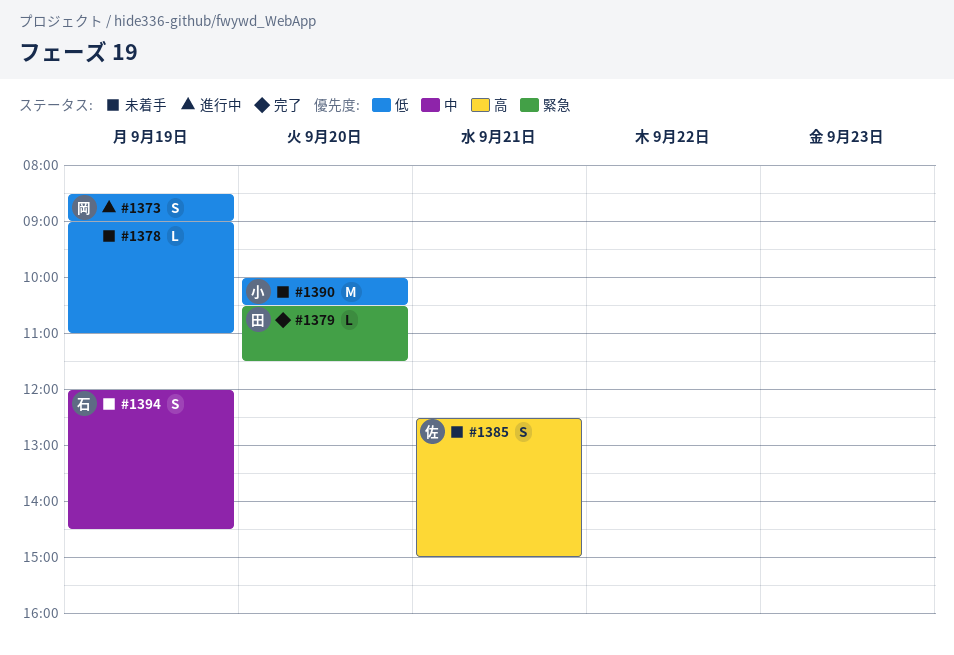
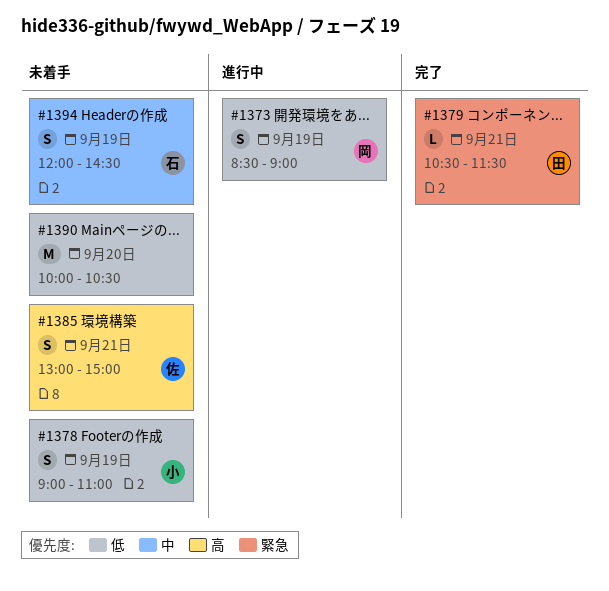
#1378, owner: none -> 小
#1378, estimate: L -> S
#1379, day: Sep 20 -> Sep 21
#1385, begins: 12:30 -> 13:00
#1390, owner: 小 -> none

